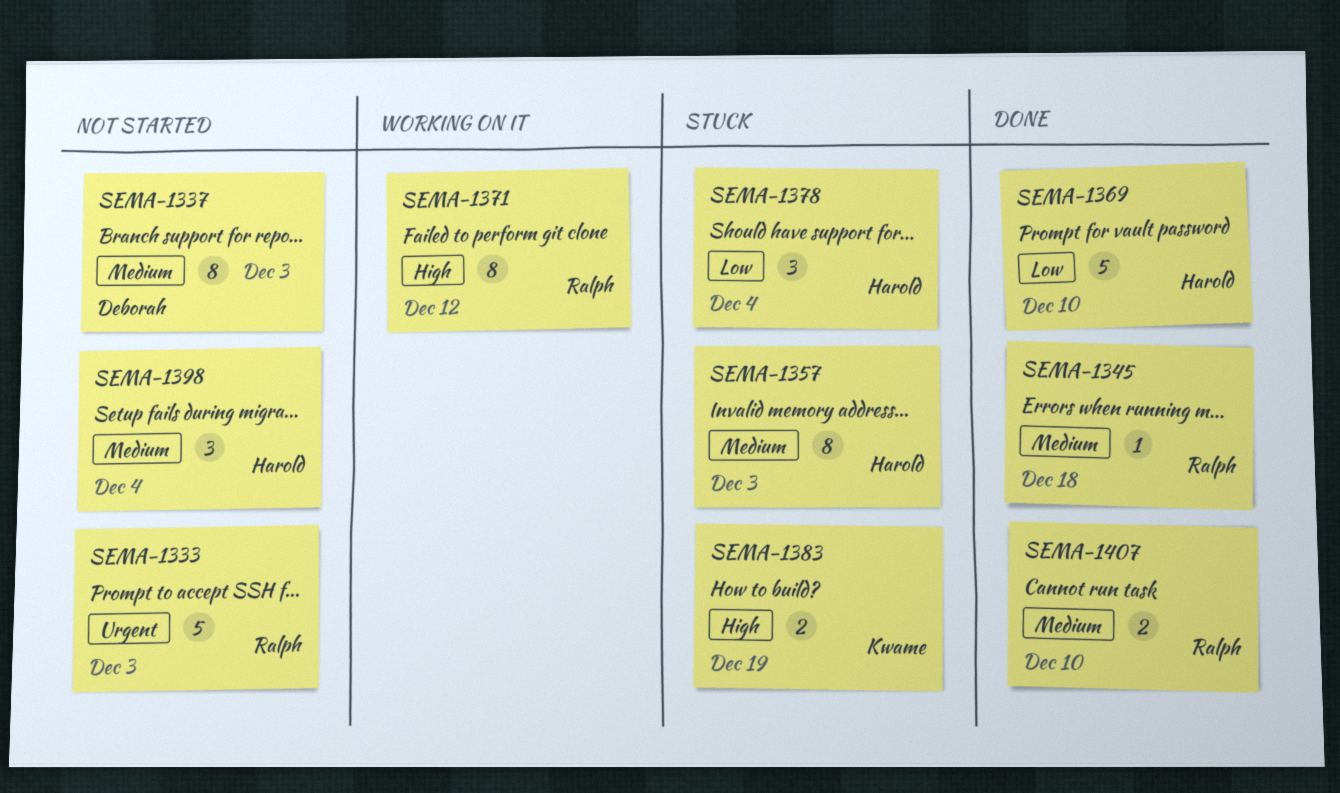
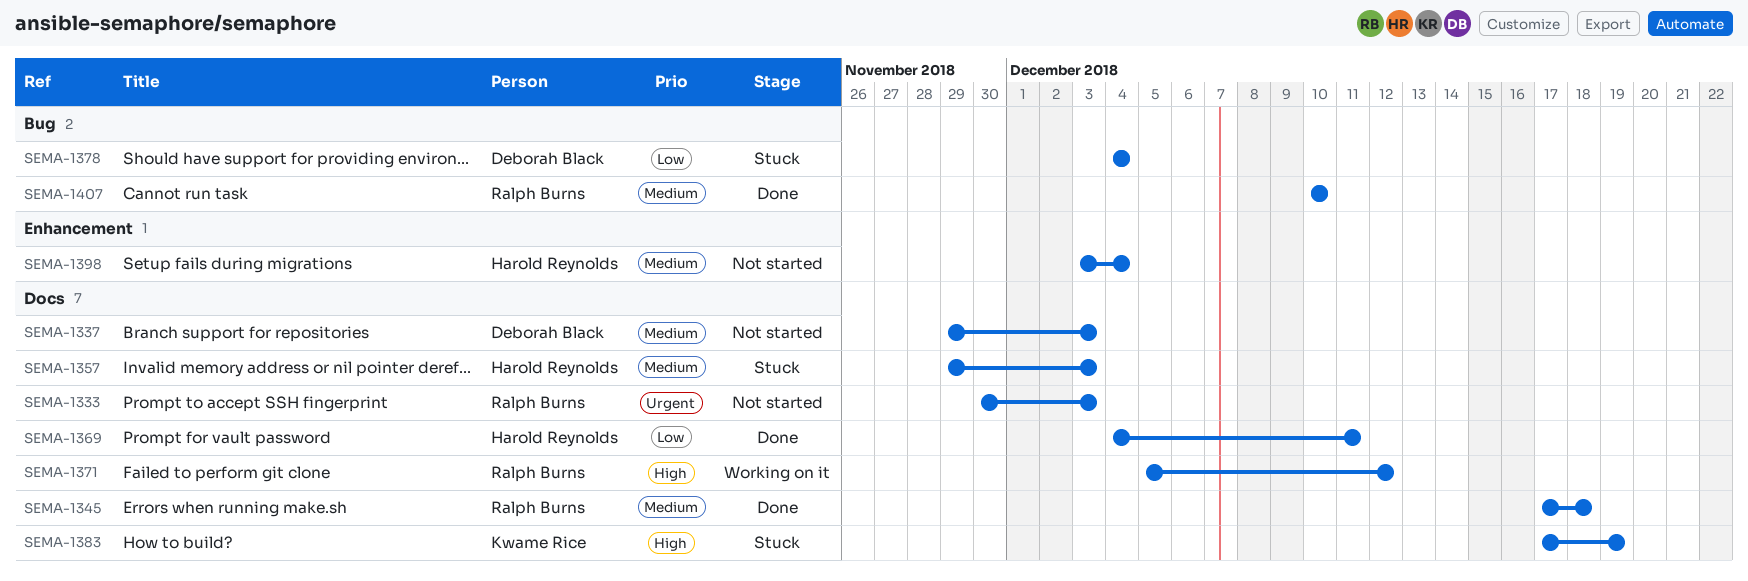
SEMA-1369, due: Dec 10 -> Dec 11
SEMA-1378, owner: Harold Reynolds -> Deborah Black

